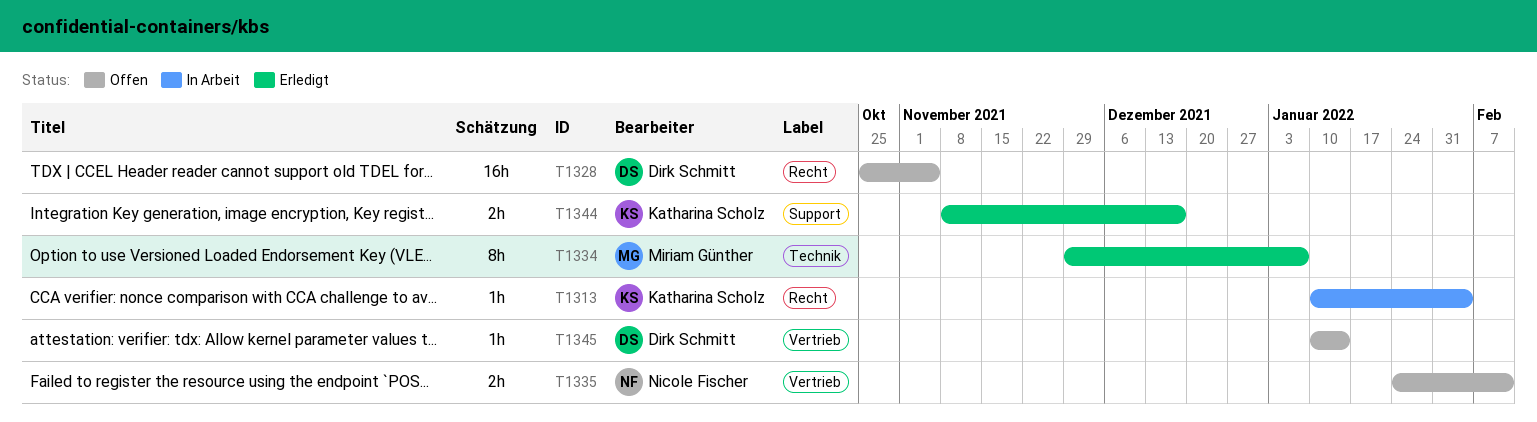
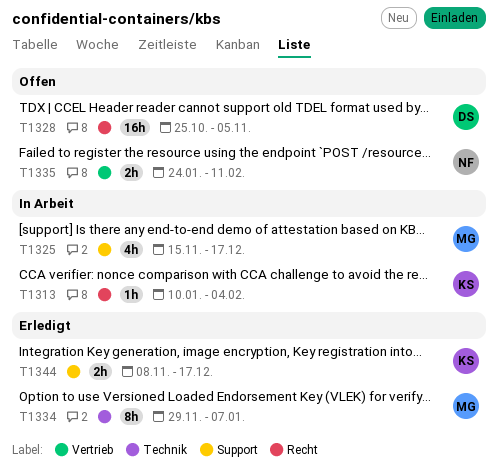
T1325: none -> present
T1345: present -> none

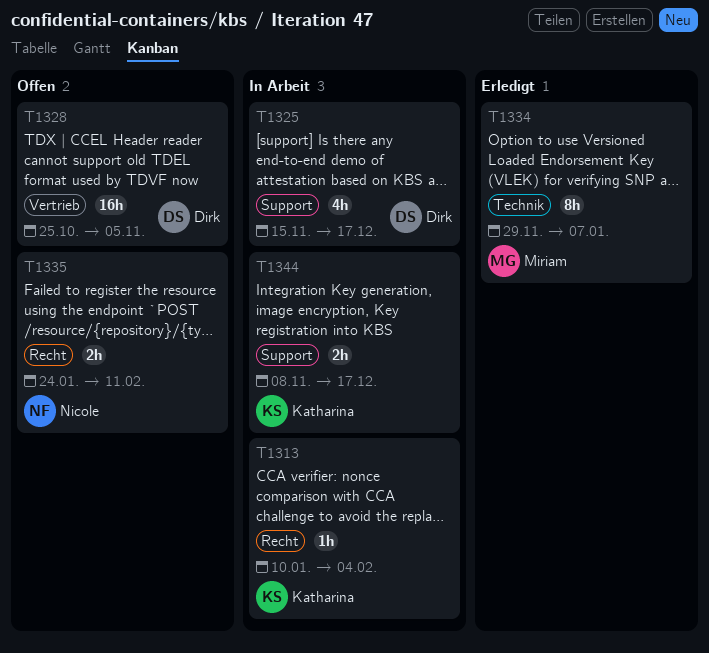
T1325, owner: Miriam -> Dirk
T1328, label: Recht -> Vertrieb
T1335, label: Vertrieb -> Recht
T1344, status: Erledigt -> In Arbeit

